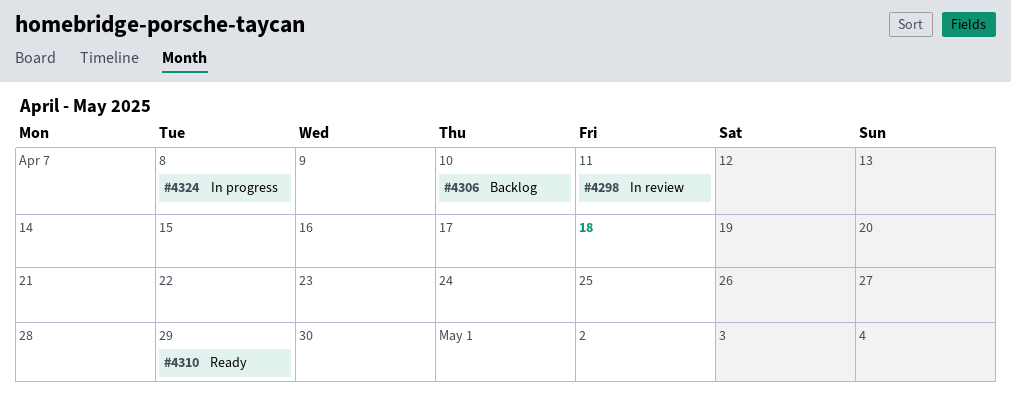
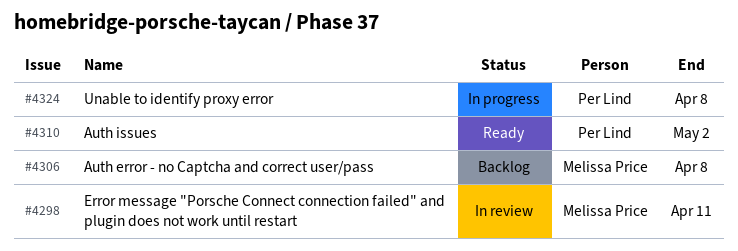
#4306, due: Apr 10 -> Apr 8
#4310, due: Apr 29 -> May 2

